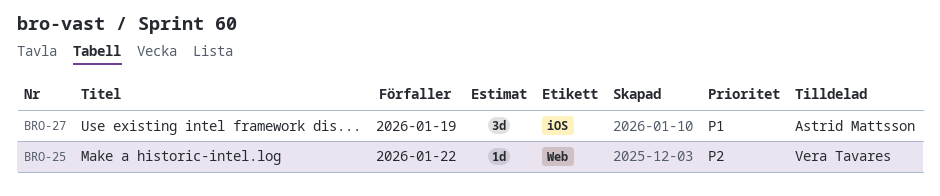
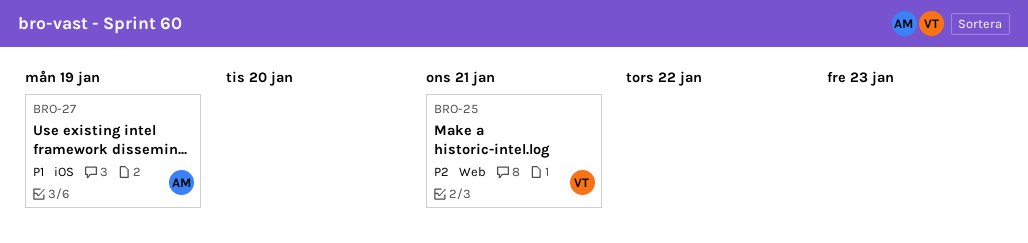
BRO-25, due: Jan 22 -> Jan 21

